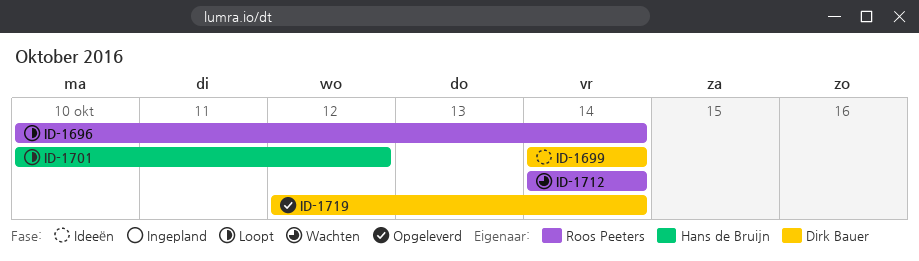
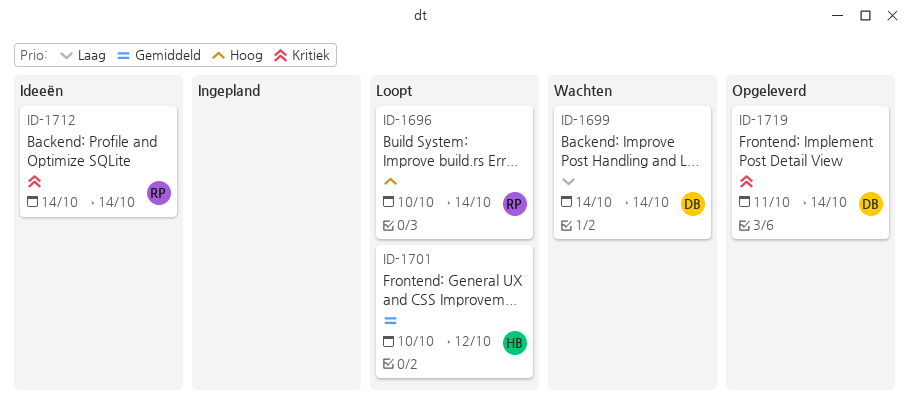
ID-1699, status: Ideeën -> Wachten
ID-1712, status: Wachten -> Ideeën
ID-1719, start: Oct 12 -> Oct 11

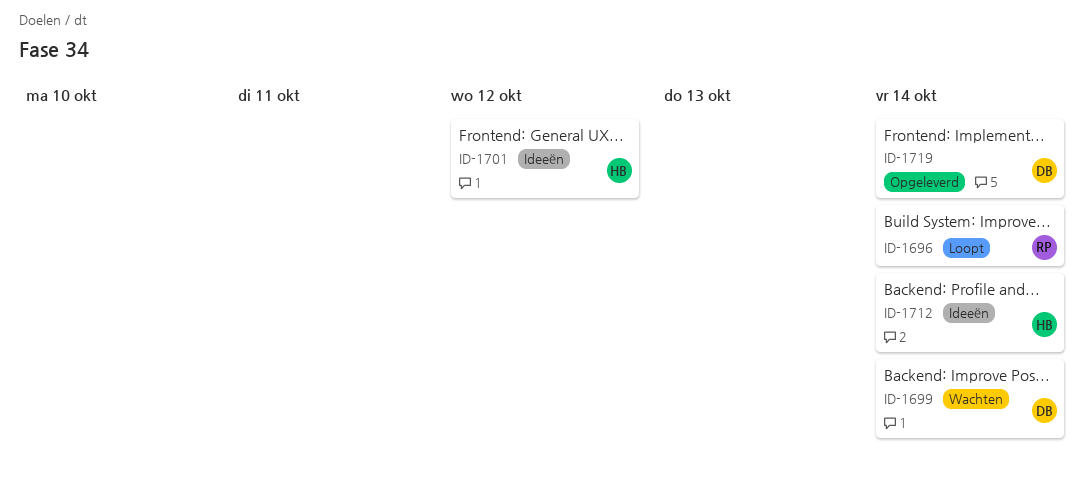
ID-1701, status: Loopt -> Ideeën
ID-1712, owner: RP -> HB

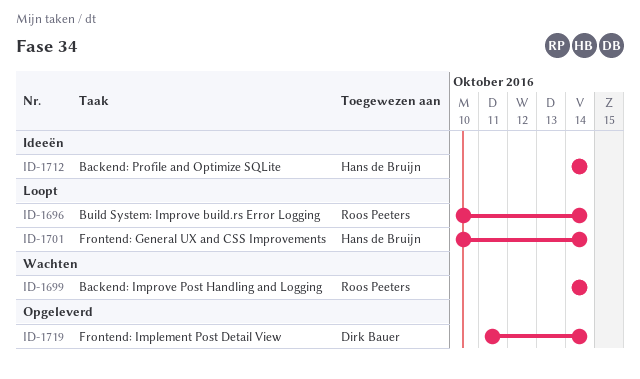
ID-1699, owner: Dirk Bauer -> Roos Peeters
ID-1701, status: Ideeën -> Loopt
ID-1701, due: Oct 12 -> Oct 14

